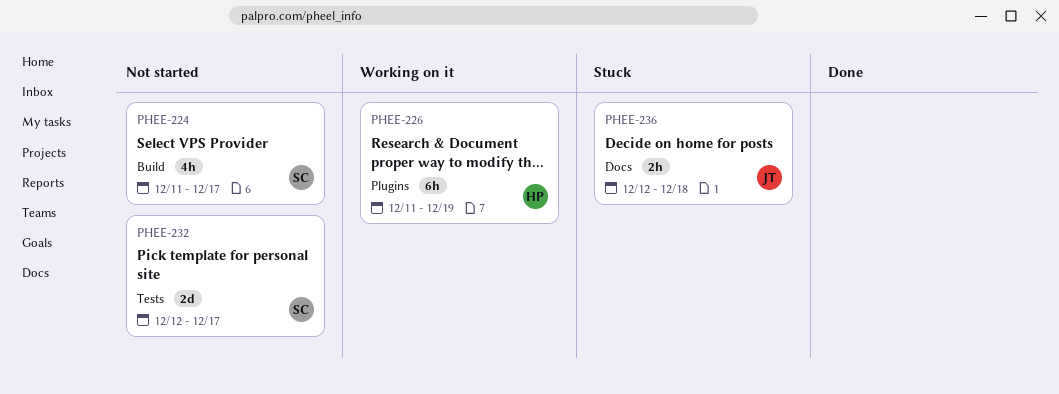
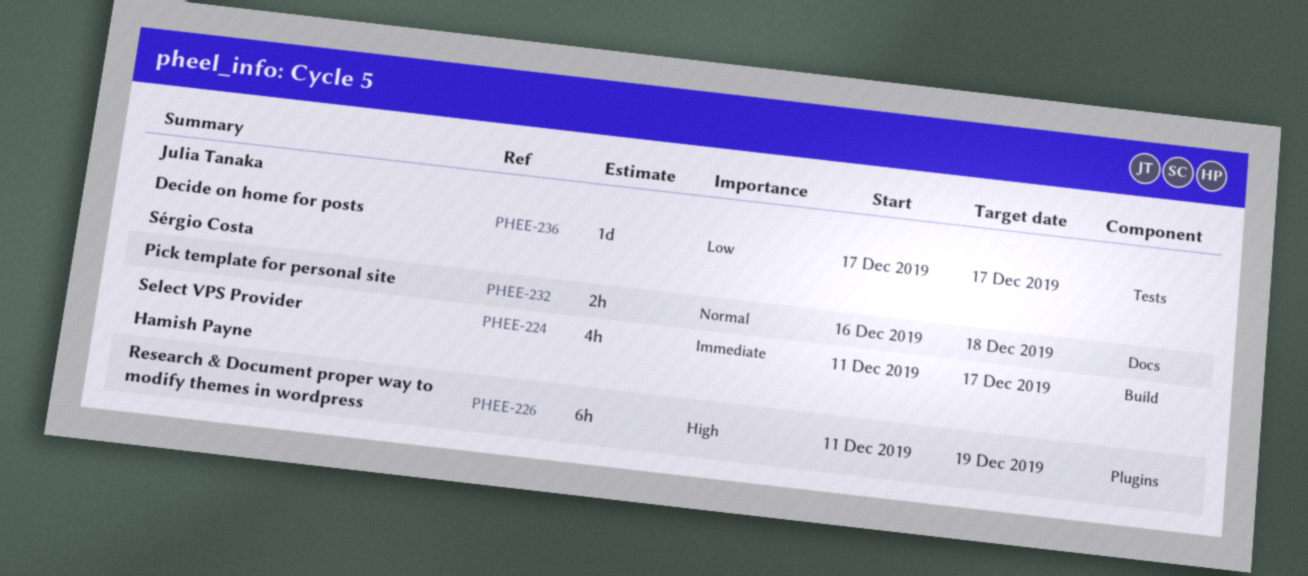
PHEE-232, label: Tests -> Docs
PHEE-232, estimate: 2d -> 2h
PHEE-232, start: Dec 12 -> Dec 16
PHEE-232, due: Dec 17 -> Dec 18
PHEE-236, label: Docs -> Tests
PHEE-236, estimate: 2h -> 1d
PHEE-236, start: Dec 12 -> Dec 17
PHEE-236, due: Dec 18 -> Dec 17

